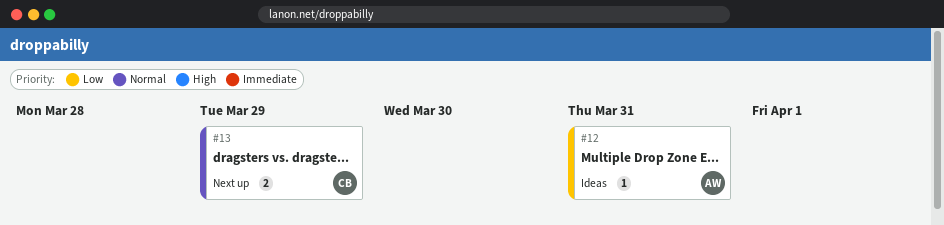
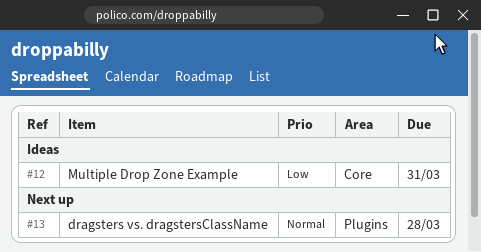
#13, due: Mar 29 -> Mar 28

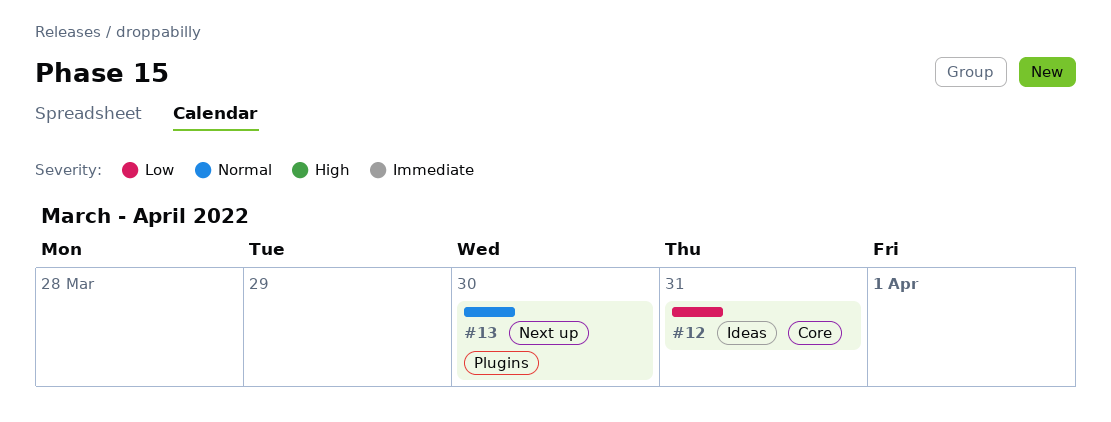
#13, due: Mar 28 -> Mar 30

